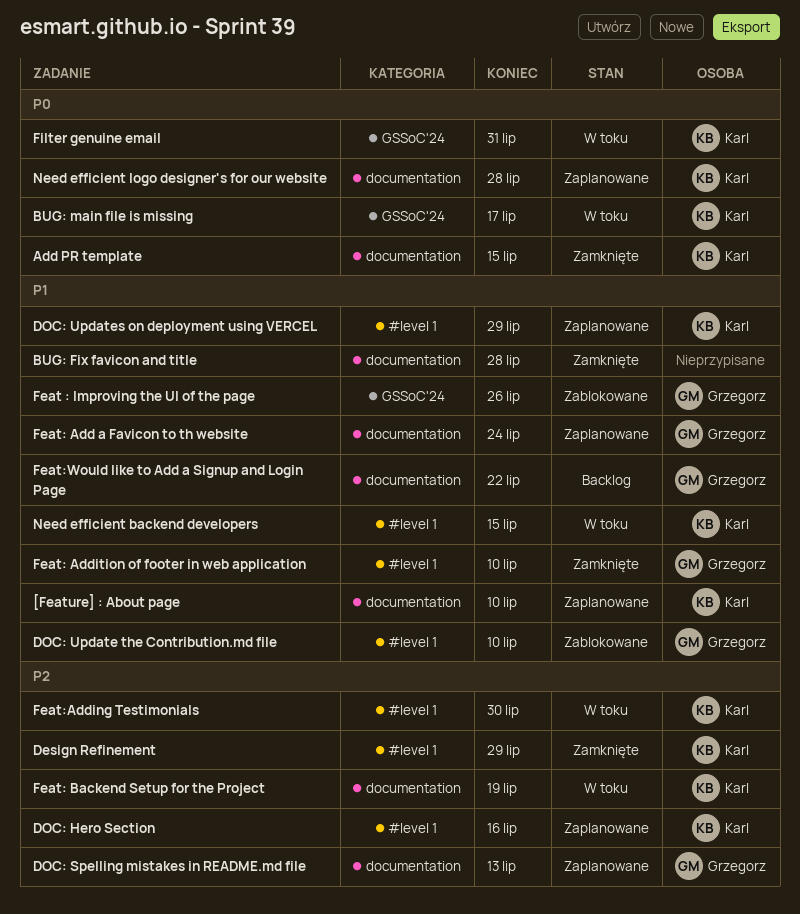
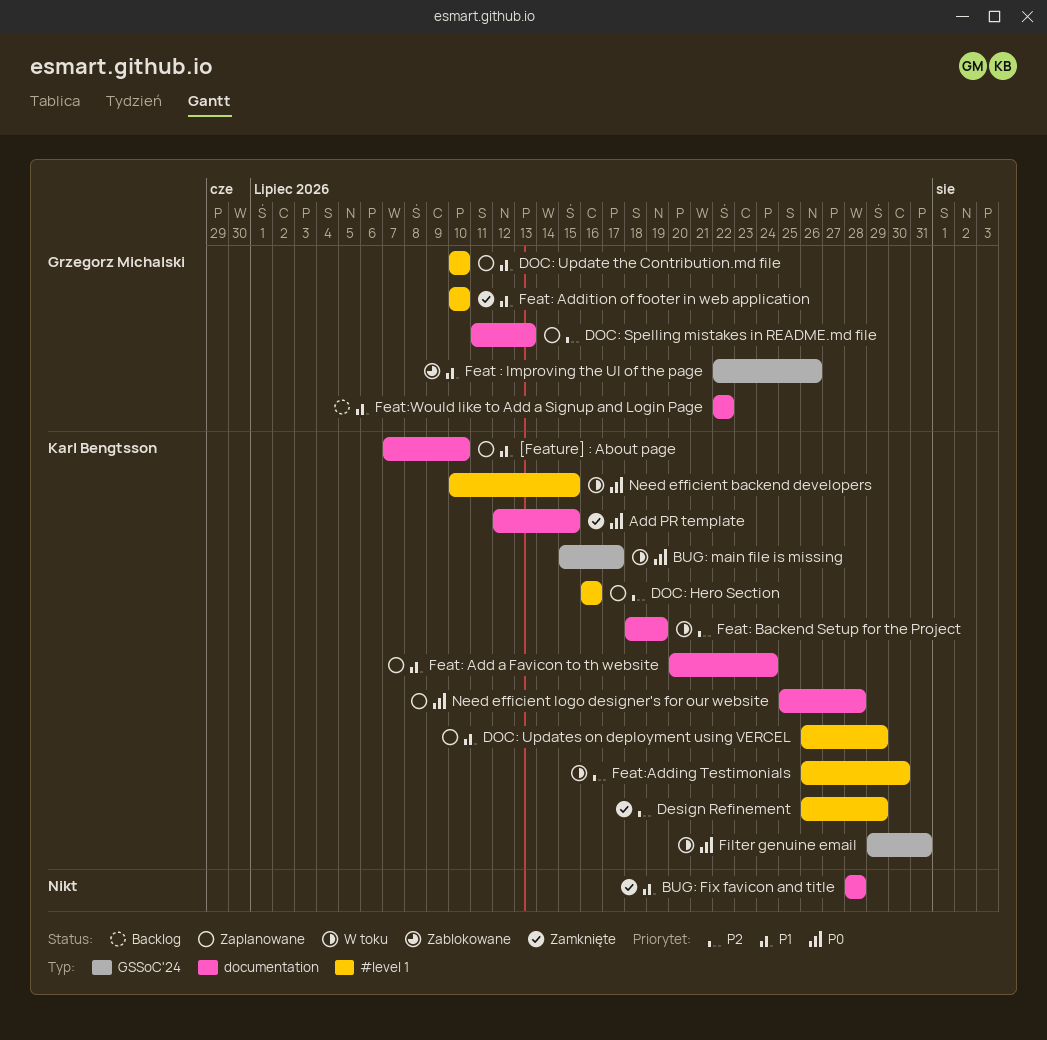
DOC: Update the Contribution.md file, status: Zablokowane -> Zaplanowane
Feat: Add a Favicon to th website, owner: Grzegorz Michalski -> Karl Bengtsson
Need efficient backend developers, priority: P1 -> P0

